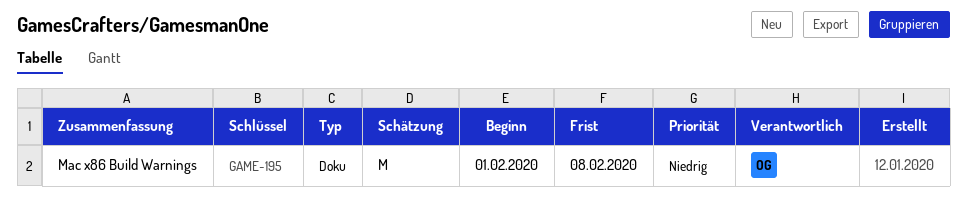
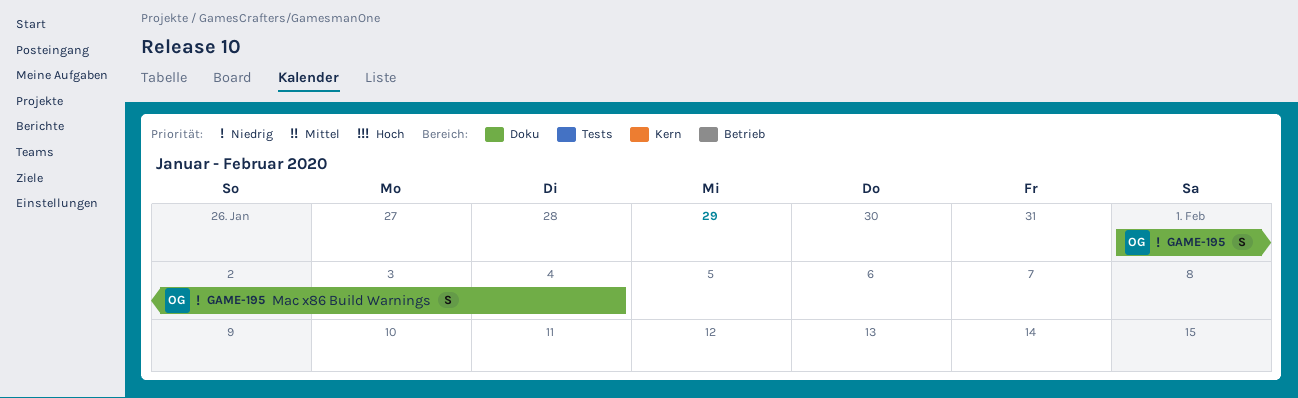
GAME-195, estimate: M -> S
GAME-195, due: Feb 8 -> Feb 4

